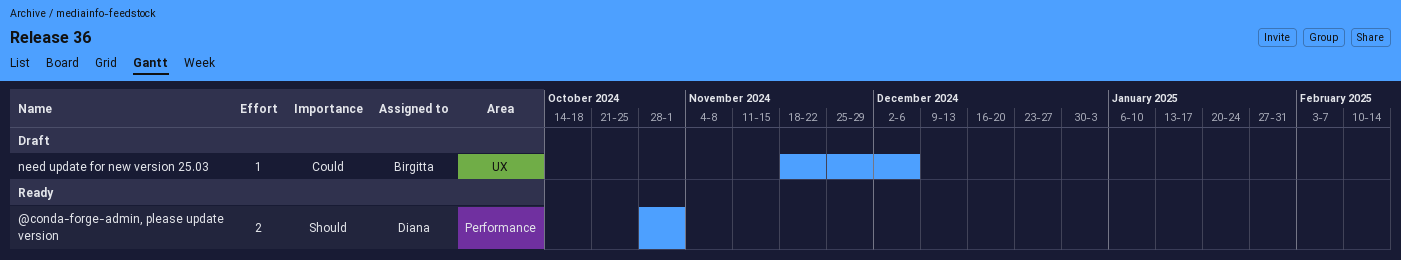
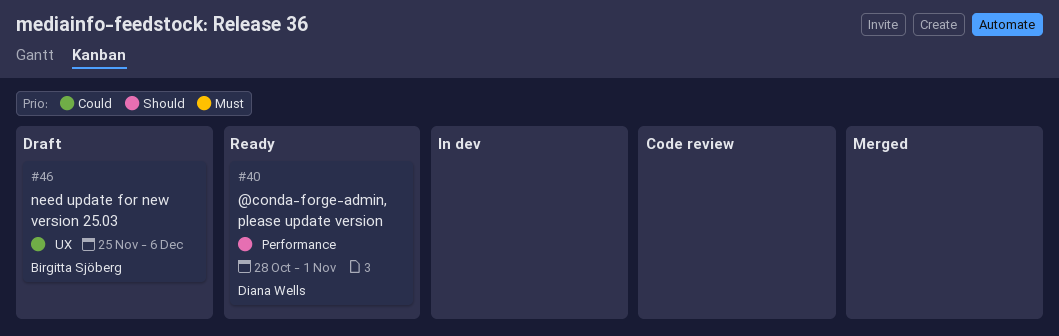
need update for new version 25.03, start: Nov 18 -> Nov 25

